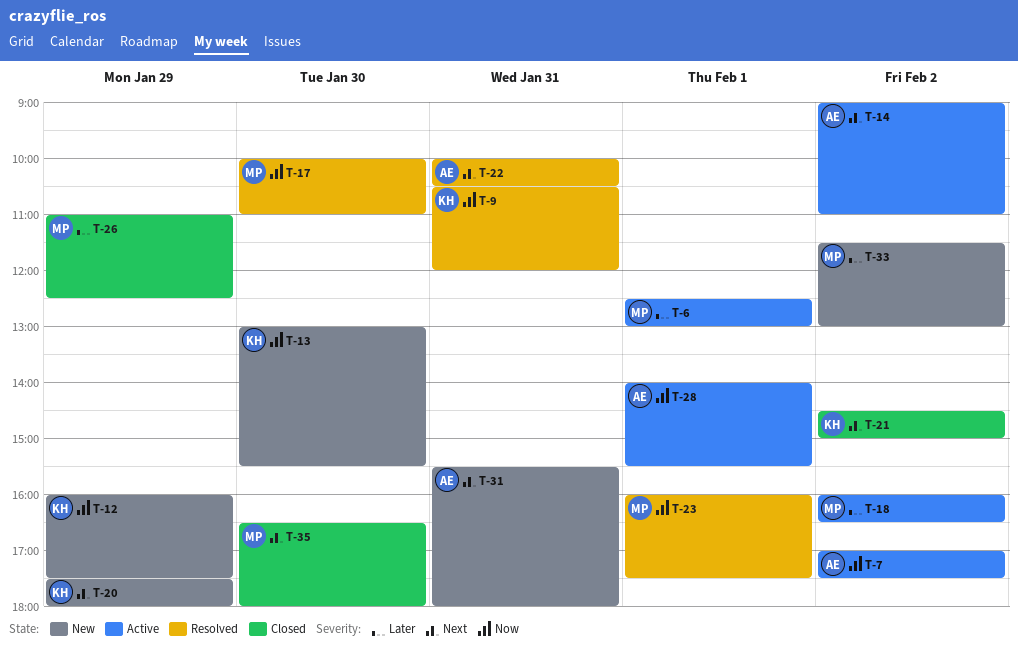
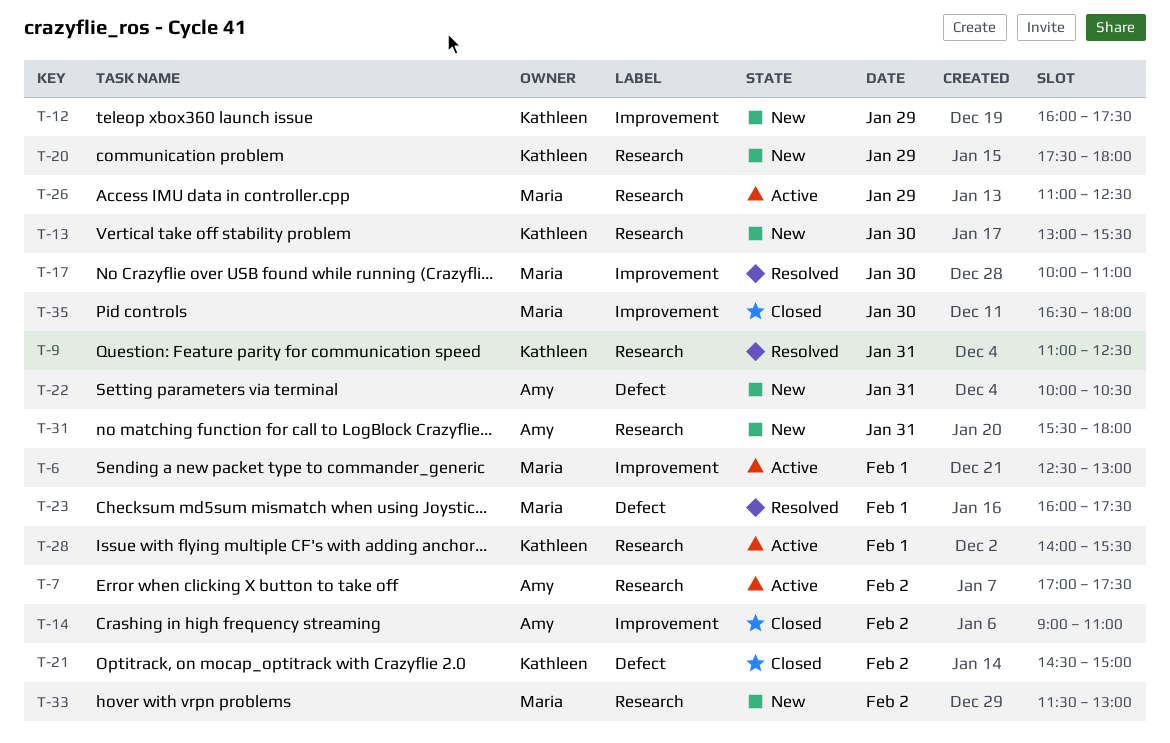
T-9, begins: 10:30 -> 11:00
T-9, ends: 12:00 -> 12:30
T-14, status: Active -> Closed
T-18: present -> none
T-22, status: Resolved -> New
T-26, status: Closed -> Active
T-28, owner: Amy -> Kathleen

